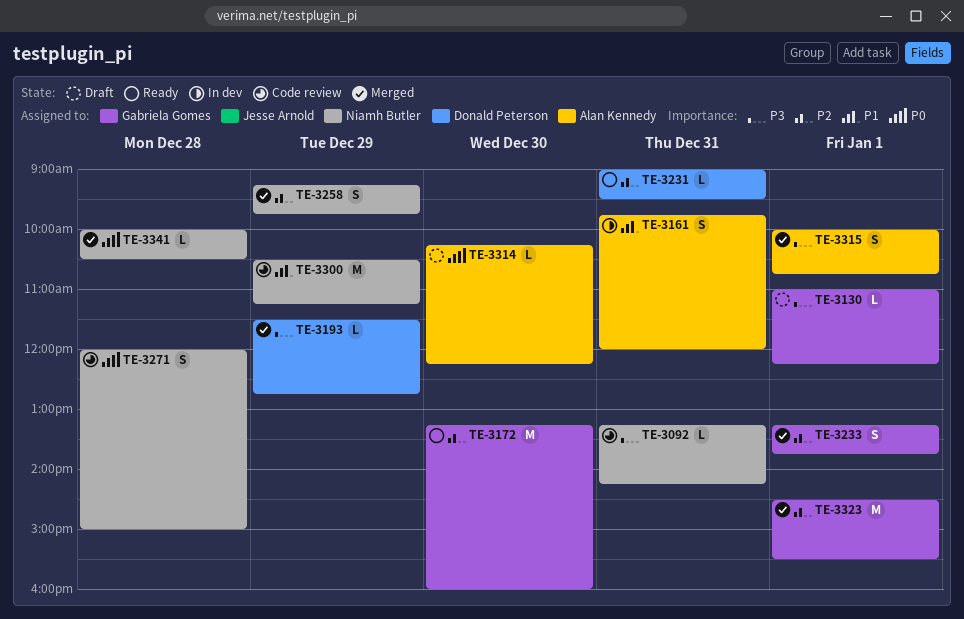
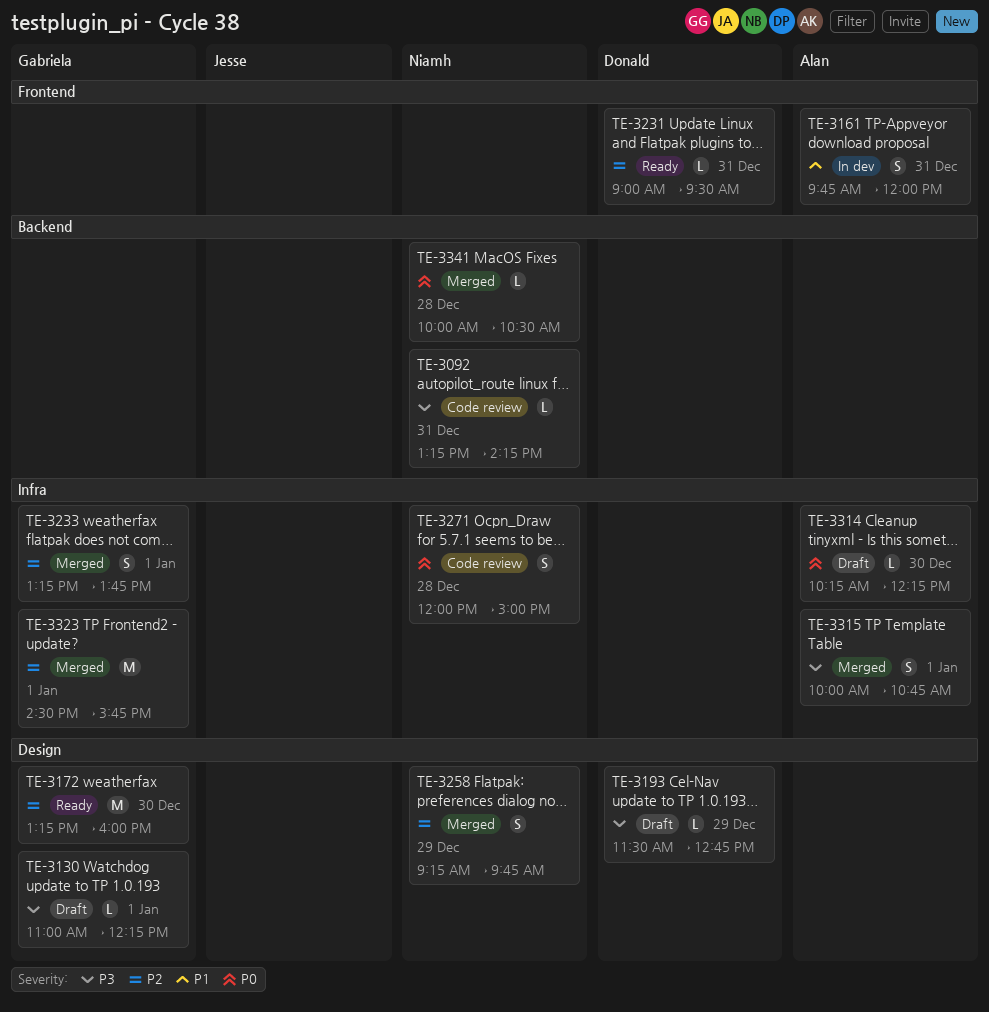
TE-3193, status: Merged -> Draft
TE-3300: present -> none
TE-3323, ends: 15:30 -> 15:45

